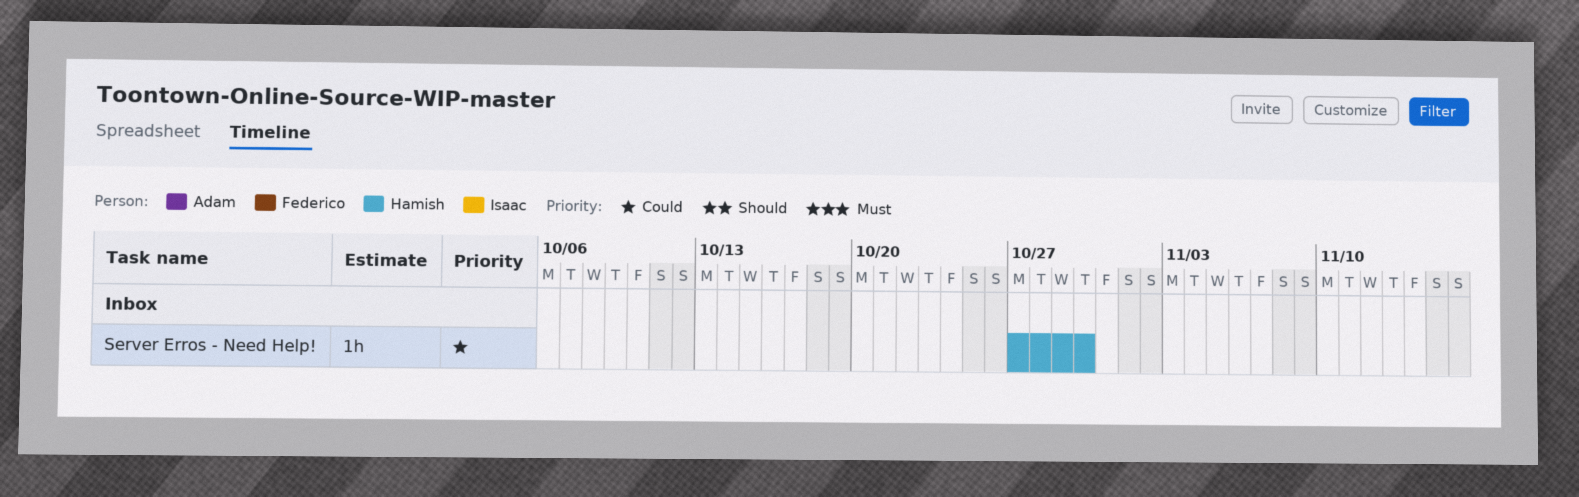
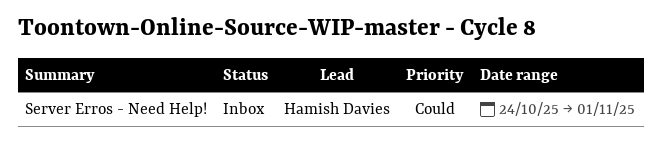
Server Erros - Need Help!, start: Oct 27 -> Oct 24
Server Erros - Need Help!, due: Oct 30 -> Nov 1

